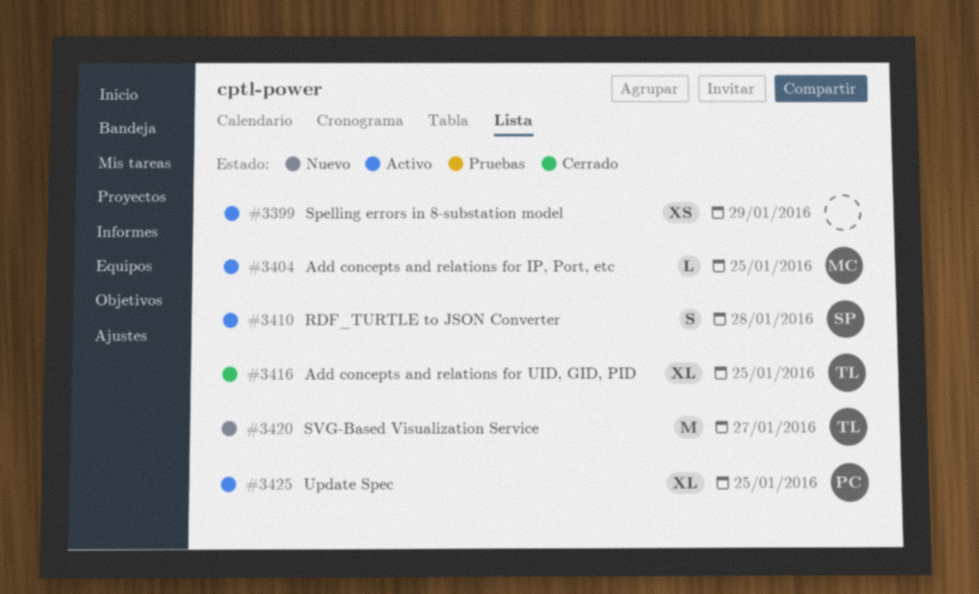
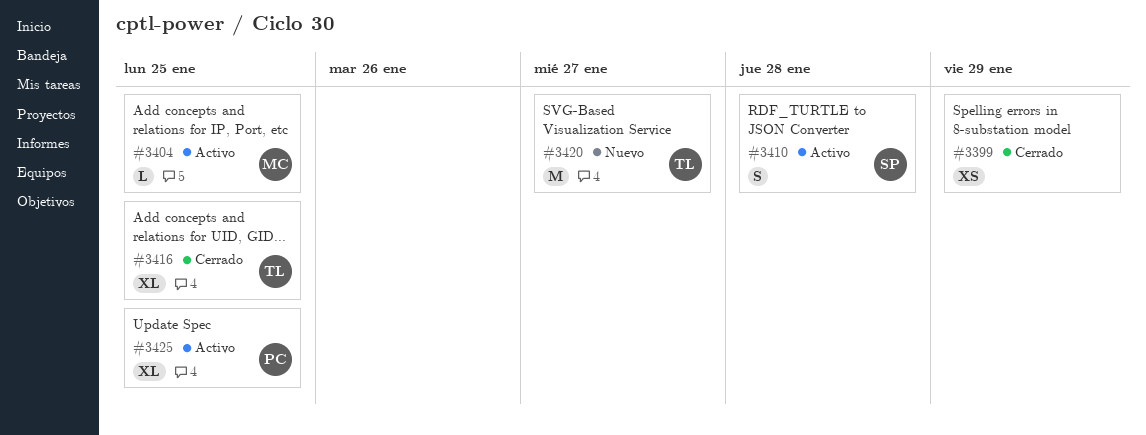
#3399, status: Activo -> Cerrado

